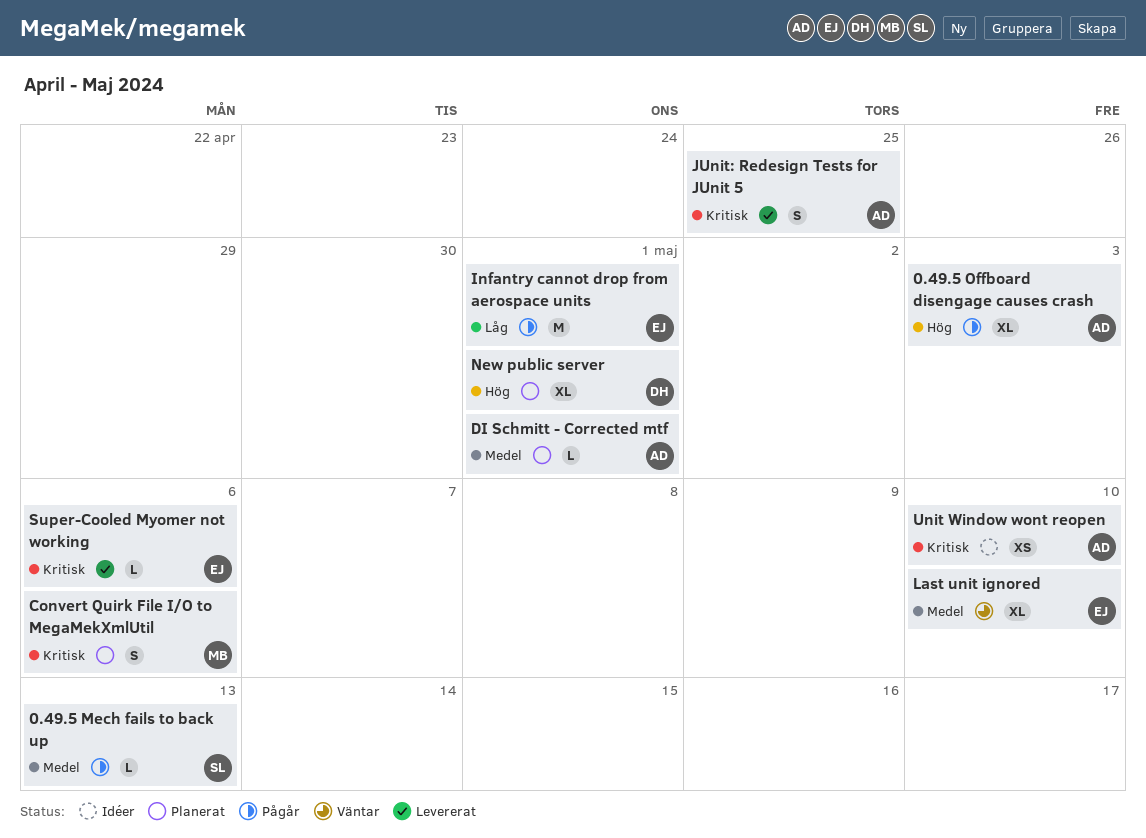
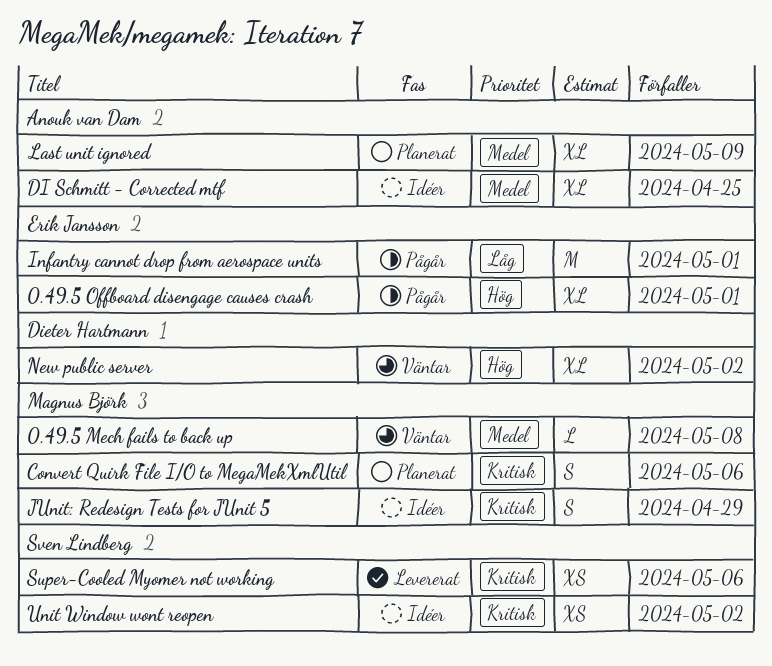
0.49.5 Mech fails to back up, status: Pågår -> Väntar
0.49.5 Mech fails to back up, owner: Sven Lindberg -> Magnus Björk
0.49.5 Mech fails to back up, due: May 13 -> May 8
0.49.5 Offboard disengage causes crash, owner: Anouk van Dam -> Erik Jansson
0.49.5 Offboard disengage causes crash, due: May 3 -> May 1
DI Schmitt - Corrected mtf, status: Planerat -> Idéer
DI Schmitt - Corrected mtf, estimate: L -> XL
DI Schmitt - Corrected mtf, due: May 1 -> Apr 25
JUnit: Redesign Tests for JUnit 5, status: Levererat -> Idéer
JUnit: Redesign Tests for JUnit 5, owner: Anouk van Dam -> Magnus Björk
JUnit: Redesign Tests for JUnit 5, due: Apr 25 -> Apr 29
Last unit ignored, status: Väntar -> Planerat
Last unit ignored, owner: Erik Jansson -> Anouk van Dam
Last unit ignored, due: May 10 -> May 9
New public server, status: Planerat -> Väntar
New public server, due: May 1 -> May 2
Super-Cooled Myomer not working, owner: Erik Jansson -> Sven Lindberg
Super-Cooled Myomer not working, estimate: L -> XS
Unit Window wont reopen, owner: Anouk van Dam -> Sven Lindberg
Unit Window wont reopen, due: May 10 -> May 2

